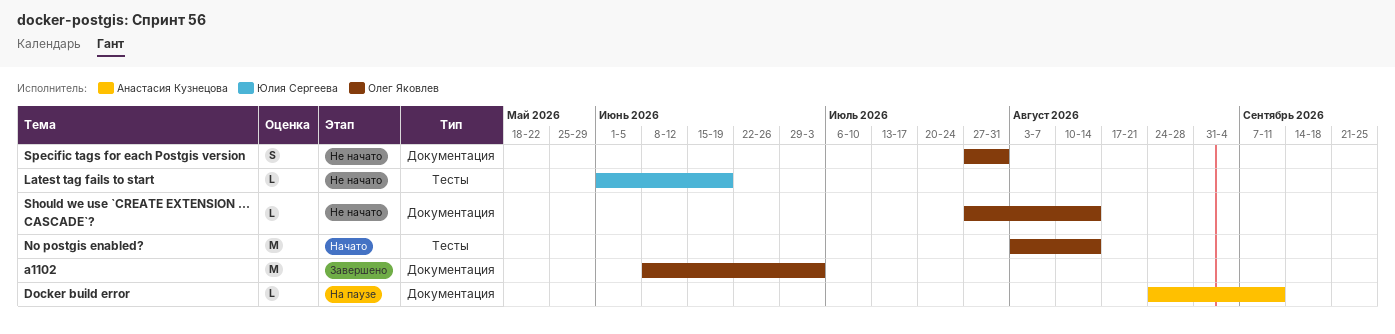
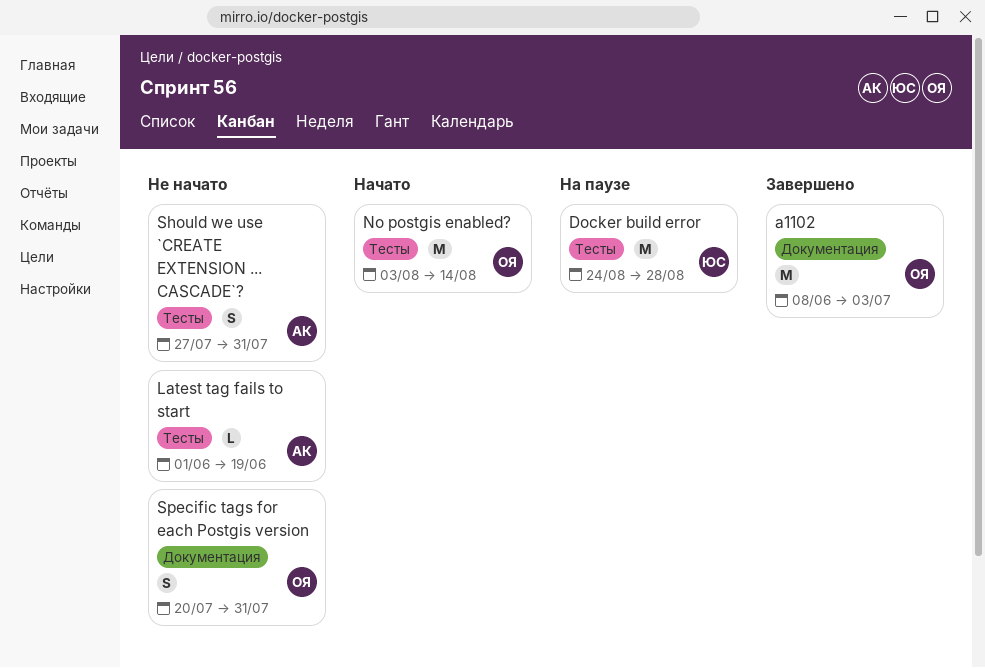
Docker build error, owner: Анастасия Кузнецова -> Юлия Сергеева
Docker build error, label: Документация -> Тесты
Docker build error, estimate: L -> M
Docker build error, due: Sep 11 -> Aug 28
Latest tag fails to start, owner: Юлия Сергеева -> Анастасия Кузнецова
Should we use `CREATE EXTENSION ... CASCADE`?, owner: Олег Яковлев -> Анастасия Кузнецова
Should we use `CREATE EXTENSION ... CASCADE`?, label: Документация -> Тесты
Should we use `CREATE EXTENSION ... CASCADE`?, estimate: L -> S
Should we use `CREATE EXTENSION ... CASCADE`?, due: Aug 14 -> Jul 31
Specific tags for each Postgis version, start: Jul 27 -> Jul 20

